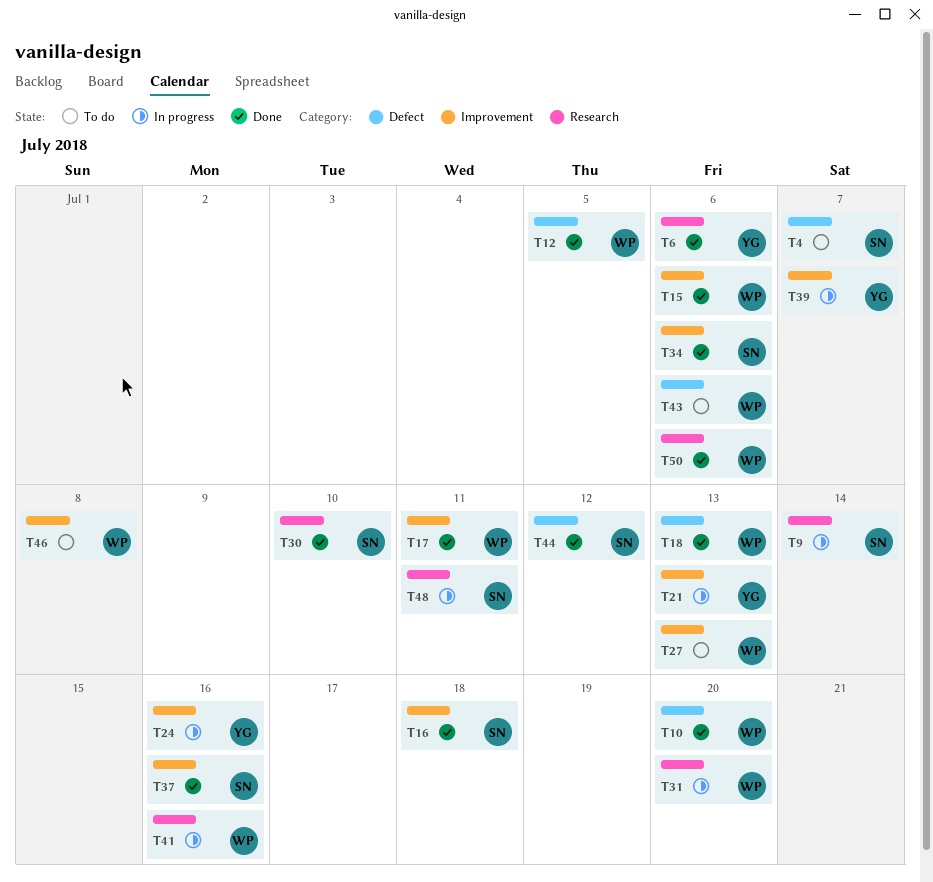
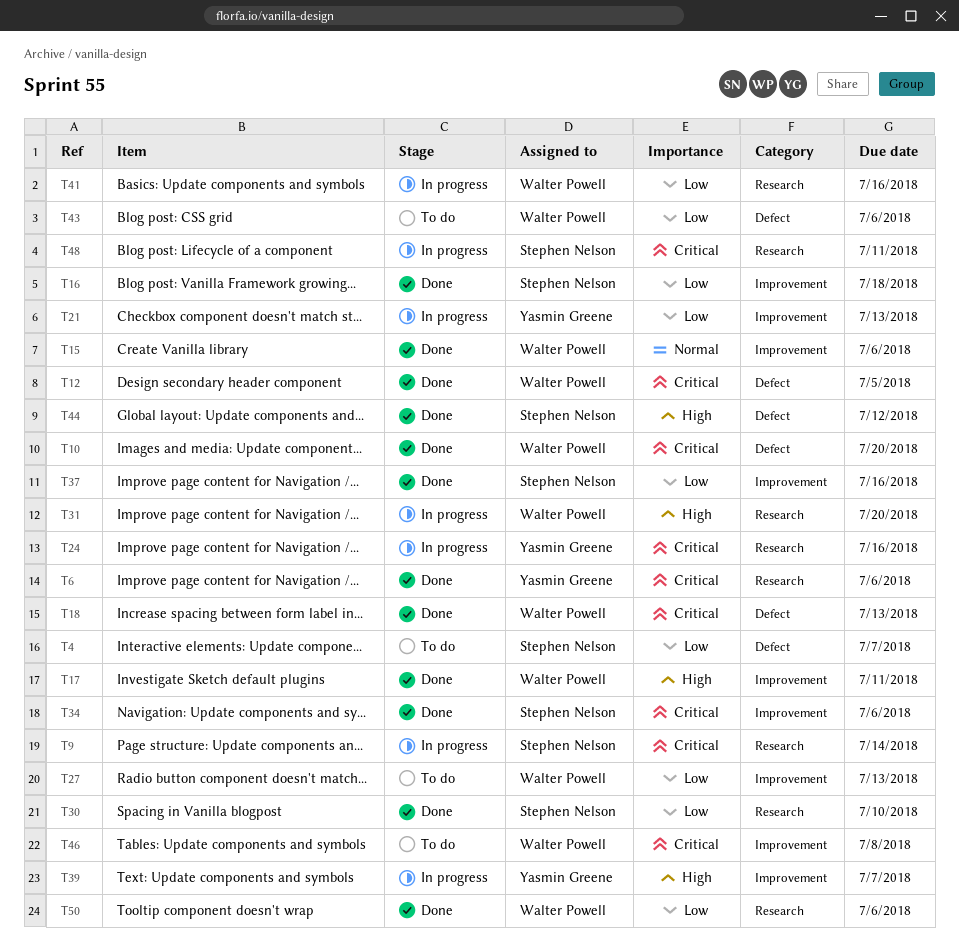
T24, label: Improvement -> Research

